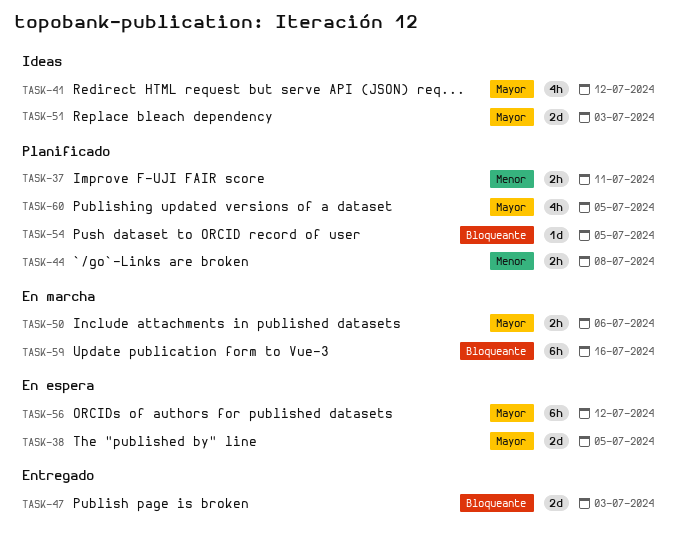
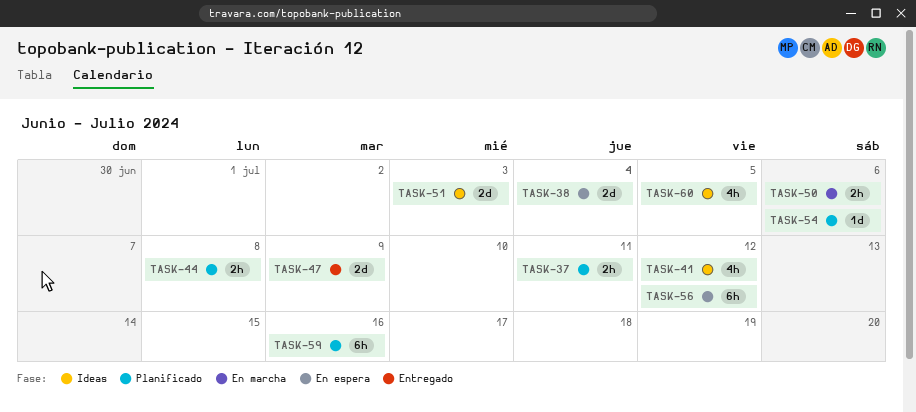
TASK-38, due: Jul 5 -> Jul 4
TASK-47, due: Jul 3 -> Jul 9
TASK-54, due: Jul 5 -> Jul 6
TASK-59, status: En marcha -> Planificado
TASK-60, status: Planificado -> Ideas

